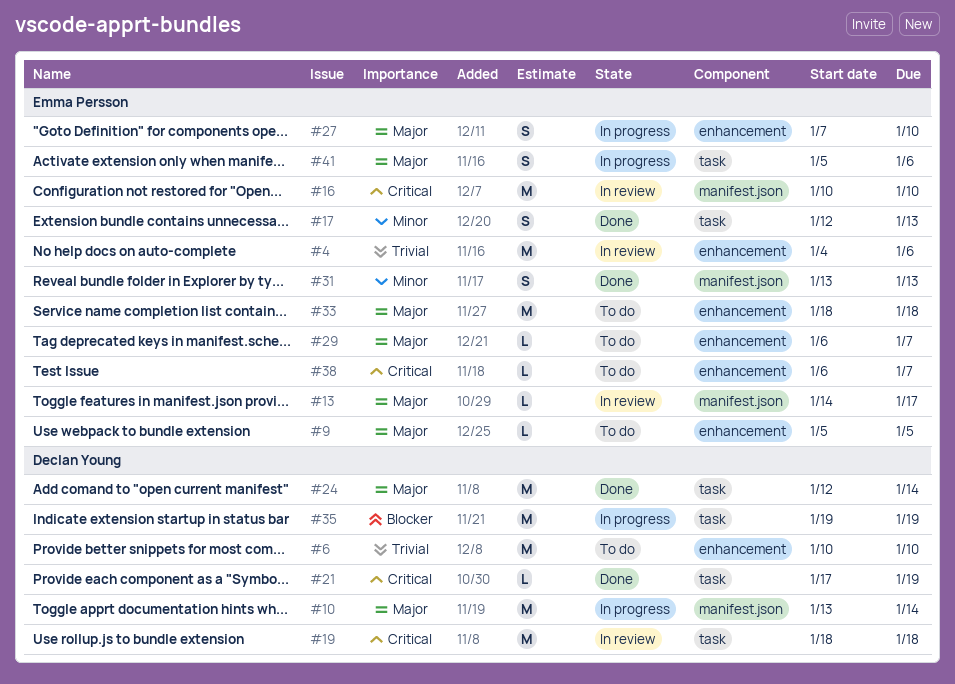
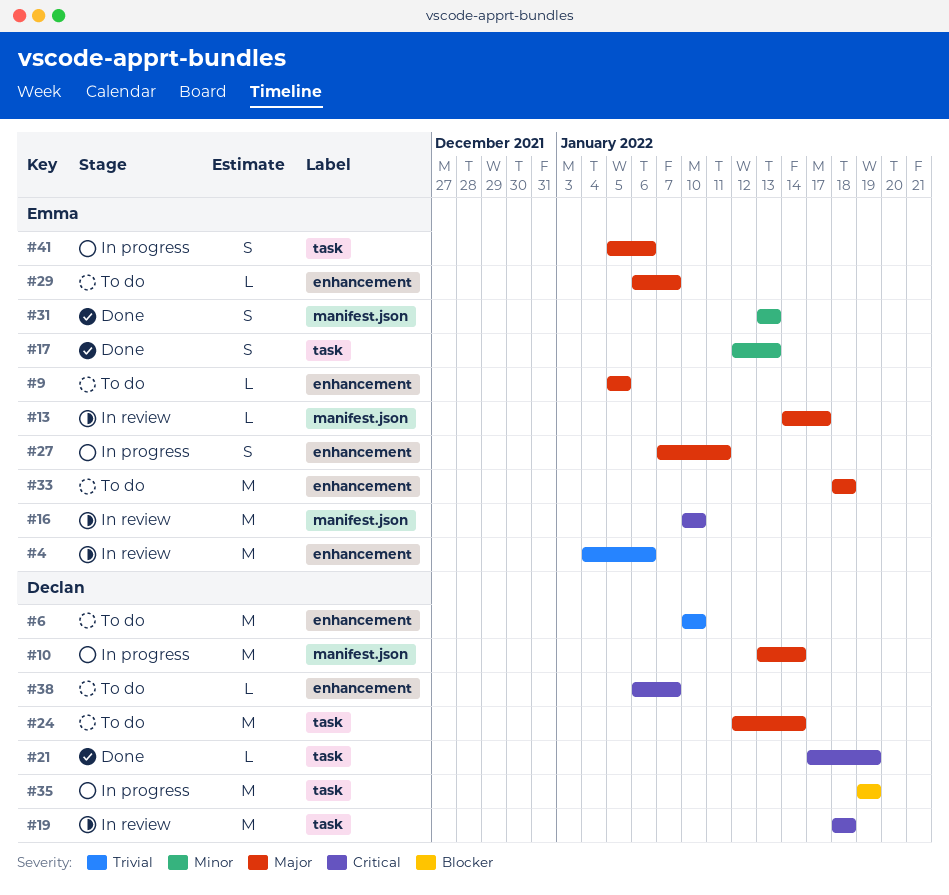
#24, status: Done -> To do
#27, due: Jan 10 -> Jan 11
#38, owner: Emma Persson -> Declan Young

